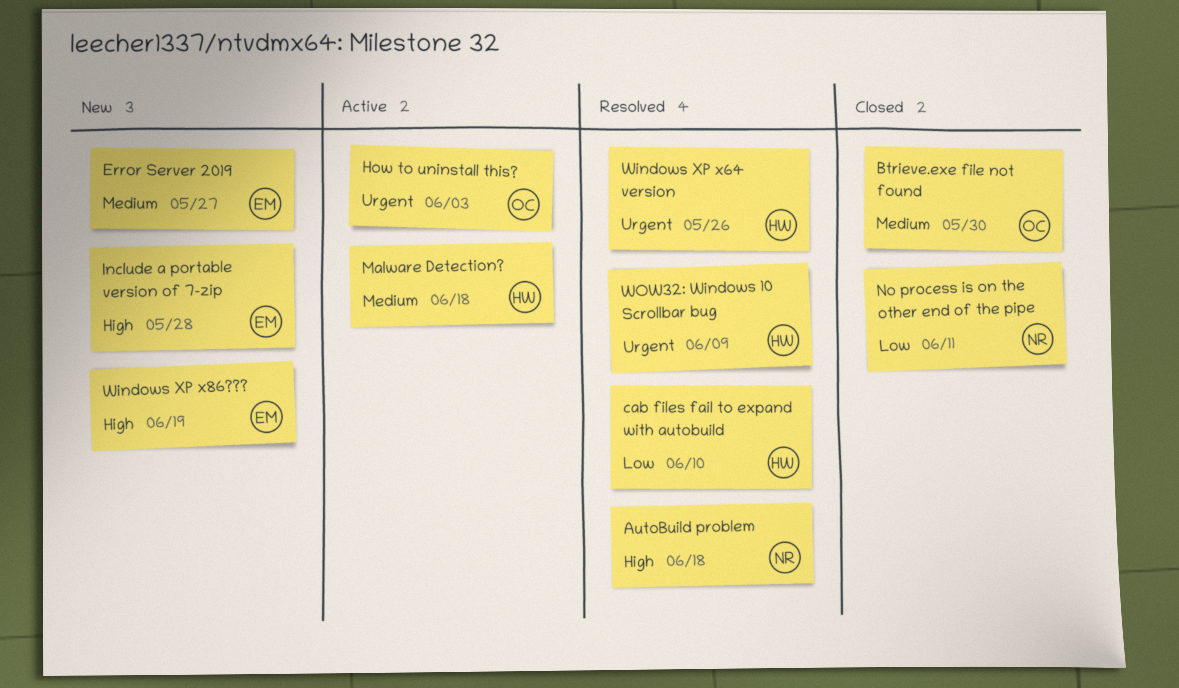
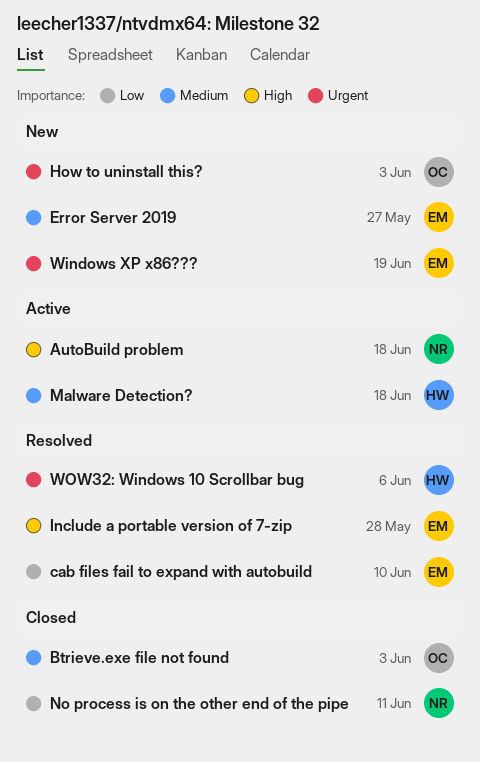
AutoBuild problem, status: Resolved -> Active
Btrieve.exe file not found, due: May 30 -> Jun 3
cab files fail to expand with autobuild, owner: HW -> EM
How to uninstall this?, status: Active -> New
Include a portable version of 7-zip, status: New -> Resolved
Windows XP x64 version: present -> none
Windows XP x86???, priority: High -> Urgent
WOW32: Windows 10 Scrollbar bug, due: Jun 9 -> Jun 6

